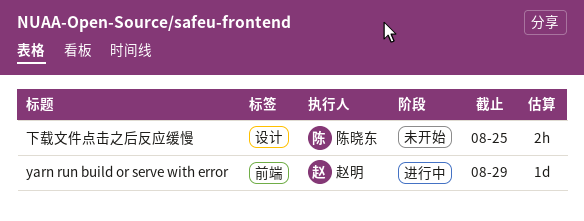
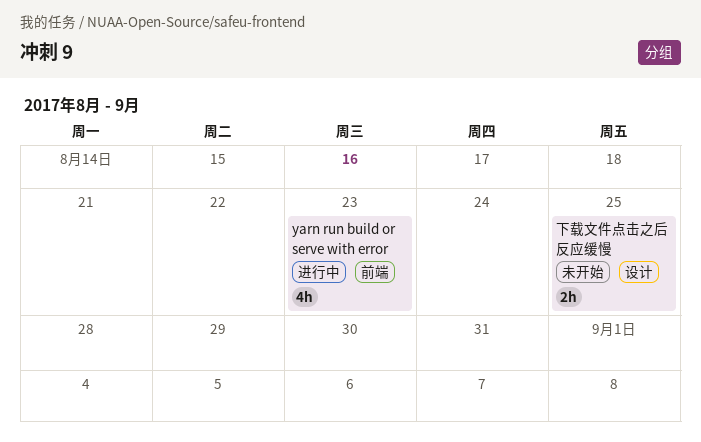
yarn run build or serve with error, estimate: 1d -> 4h
yarn run build or serve with error, due: Aug 29 -> Aug 23

